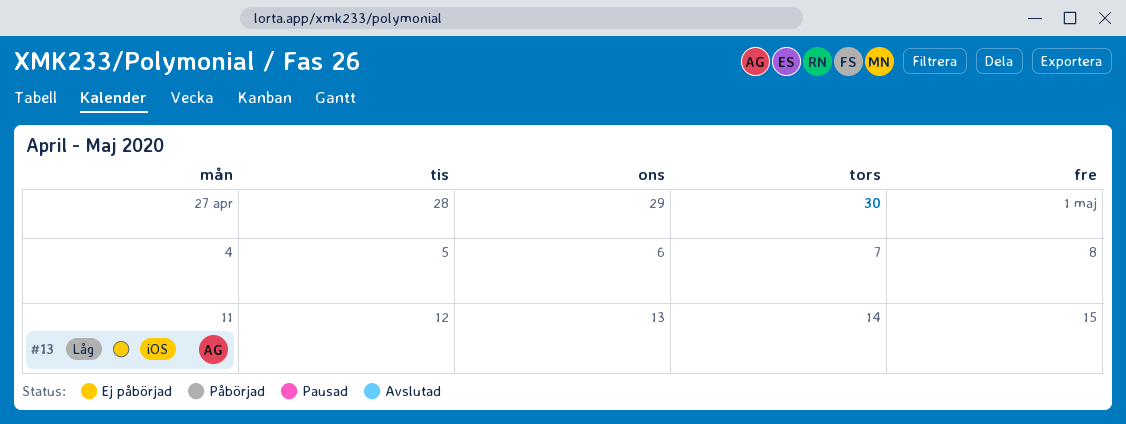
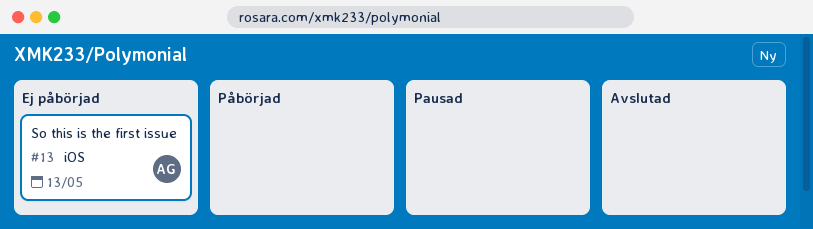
#13, due: May 11 -> May 13

